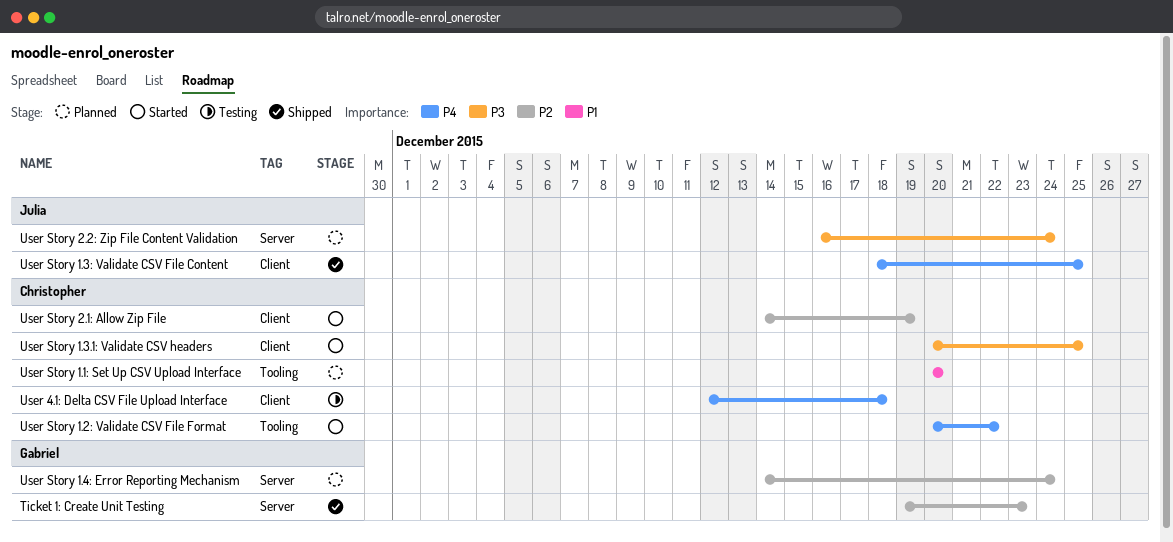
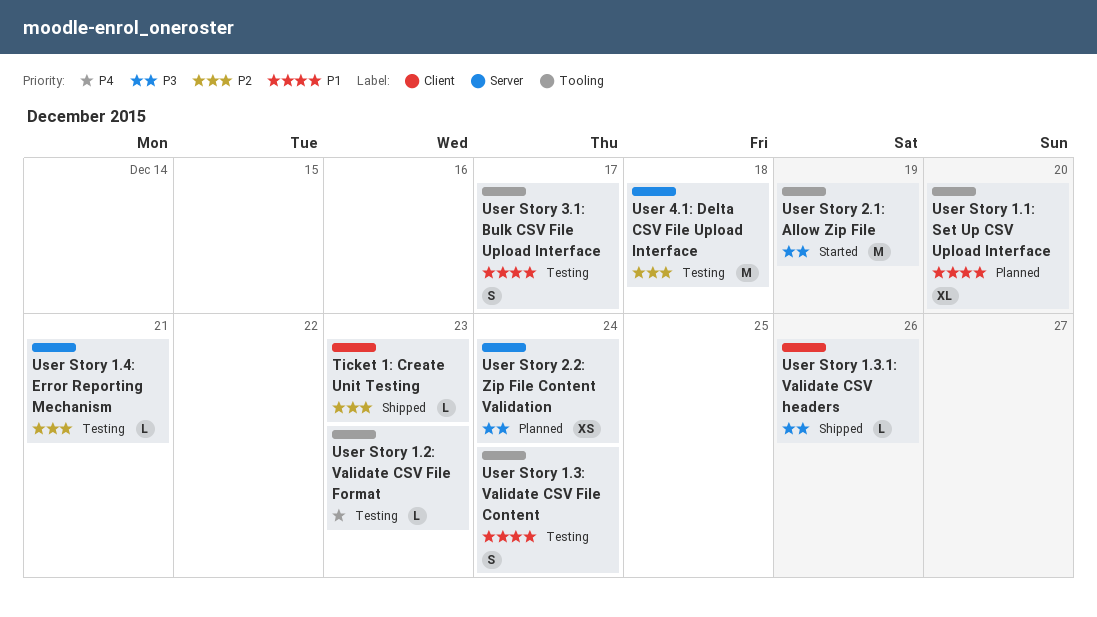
Ticket 1: Create Unit Testing, label: Server -> Client
User 4.1: Delta CSV File Upload Interface, priority: P4 -> P2
User 4.1: Delta CSV File Upload Interface, label: Client -> Server
User Story 1.2: Validate CSV File Format, status: Started -> Testing
User Story 1.2: Validate CSV File Format, due: Dec 22 -> Dec 23
User Story 1.3.1: Validate CSV headers, status: Started -> Shipped
User Story 1.3.1: Validate CSV headers, due: Dec 25 -> Dec 26
User Story 1.3: Validate CSV File Content, status: Shipped -> Testing
User Story 1.3: Validate CSV File Content, priority: P4 -> P1
User Story 1.3: Validate CSV File Content, label: Client -> Tooling
User Story 1.3: Validate CSV File Content, due: Dec 25 -> Dec 24
User Story 1.4: Error Reporting Mechanism, status: Planned -> Testing
User Story 1.4: Error Reporting Mechanism, due: Dec 24 -> Dec 21
User Story 2.1: Allow Zip File, priority: P2 -> P3
User Story 2.1: Allow Zip File, label: Client -> Tooling
User Story 3.1: Bulk CSV File Upload Interface: none -> present

